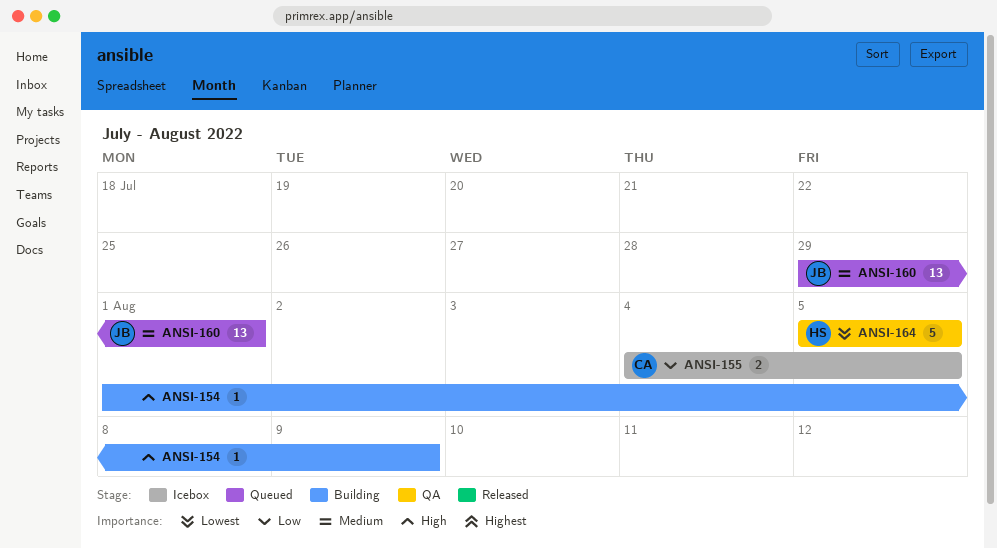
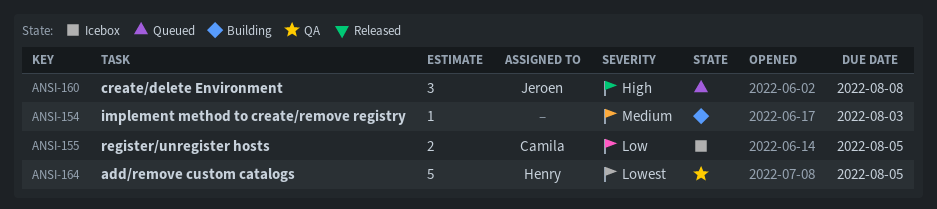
ANSI-154, priority: High -> Medium
ANSI-154, due: Aug 9 -> Aug 3
ANSI-160, priority: Medium -> High
ANSI-160, estimate: 13 -> 3
ANSI-160, due: Aug 1 -> Aug 8

